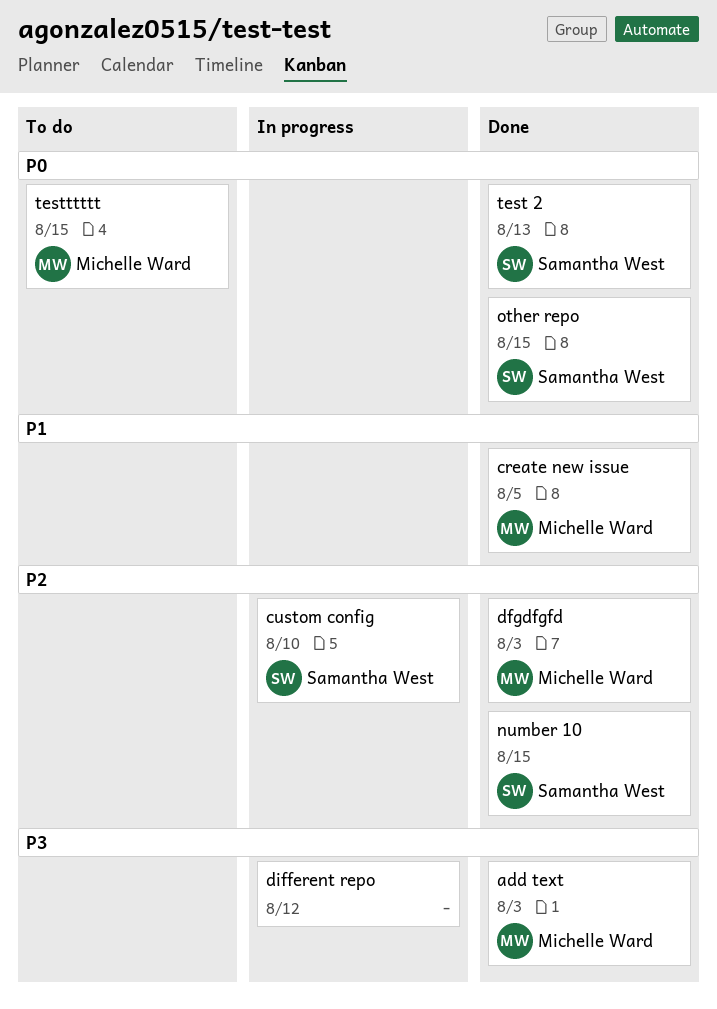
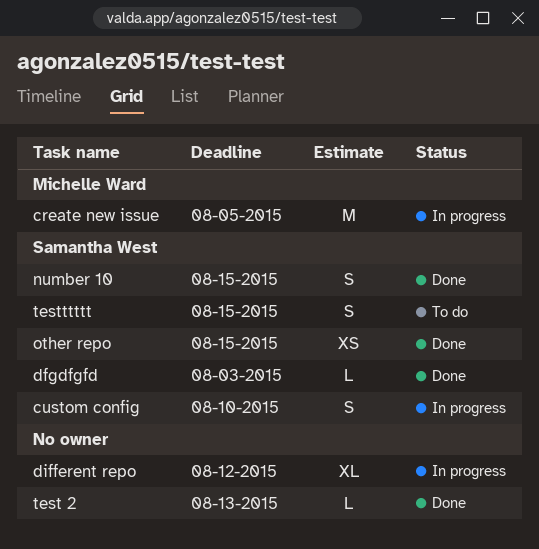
add text: present -> none
create new issue, status: Done -> In progress
dfgdfgfd, owner: Michelle Ward -> Samantha West
test 2, owner: Samantha West -> none
testttttt, owner: Michelle Ward -> Samantha West

